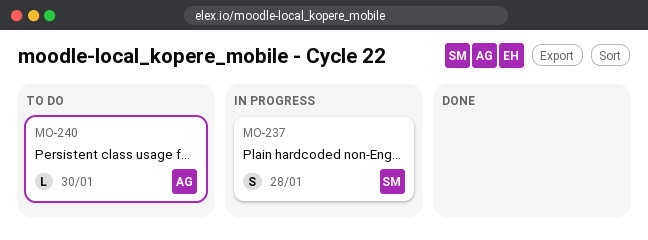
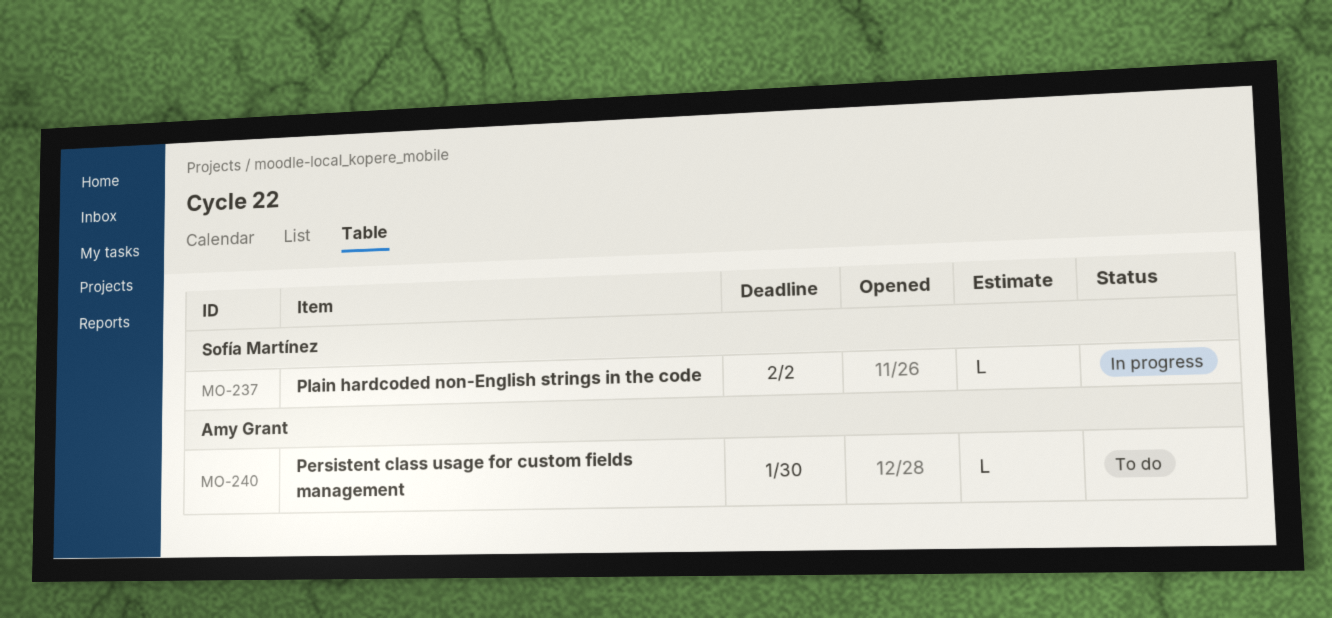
MO-237, estimate: S -> L
MO-237, due: Jan 28 -> Feb 2

